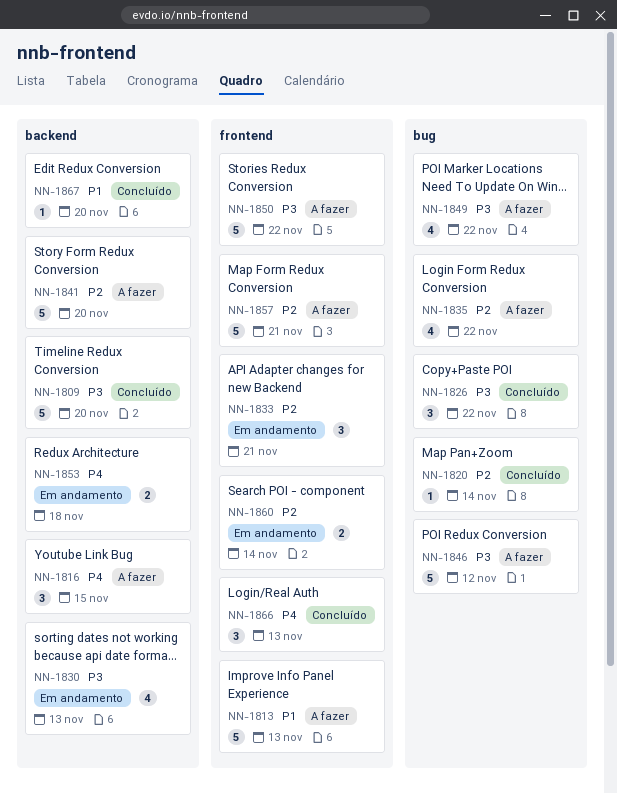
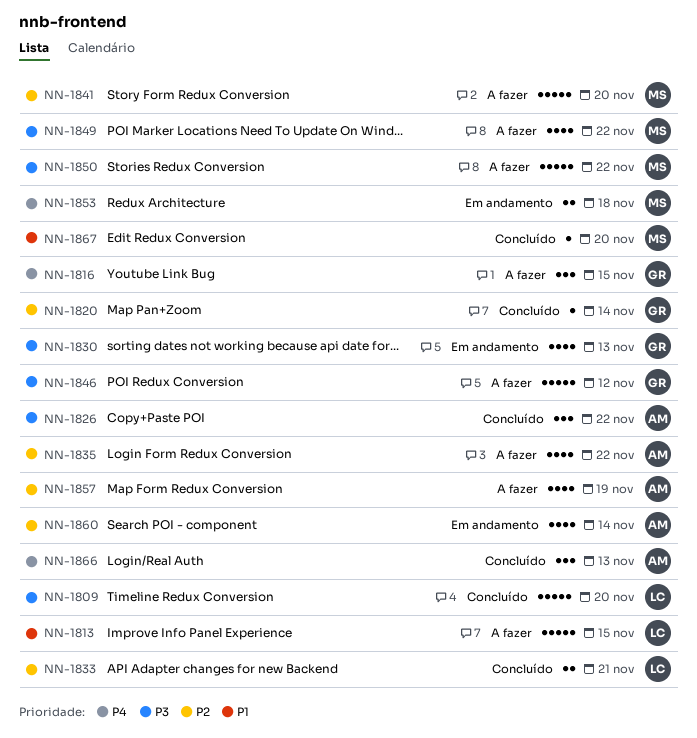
NN-1813, due: Nov 13 -> Nov 15
NN-1833, status: Em andamento -> Concluído
NN-1833, estimate: 3 -> 2
NN-1857, estimate: 5 -> 4
NN-1857, due: Nov 21 -> Nov 19
NN-1860, estimate: 2 -> 4

